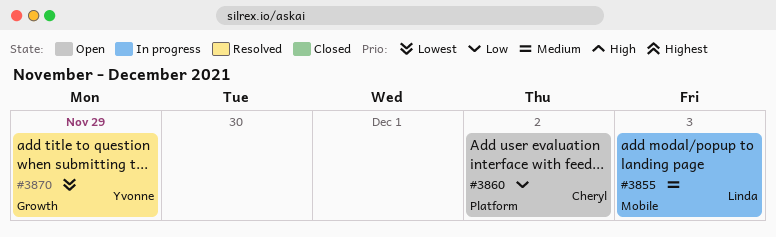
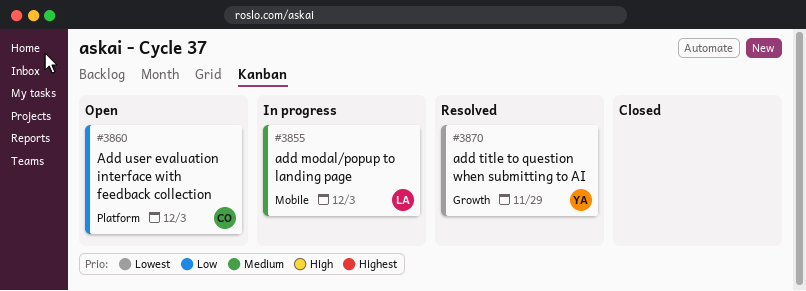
#3860, due: Dec 2 -> Dec 3

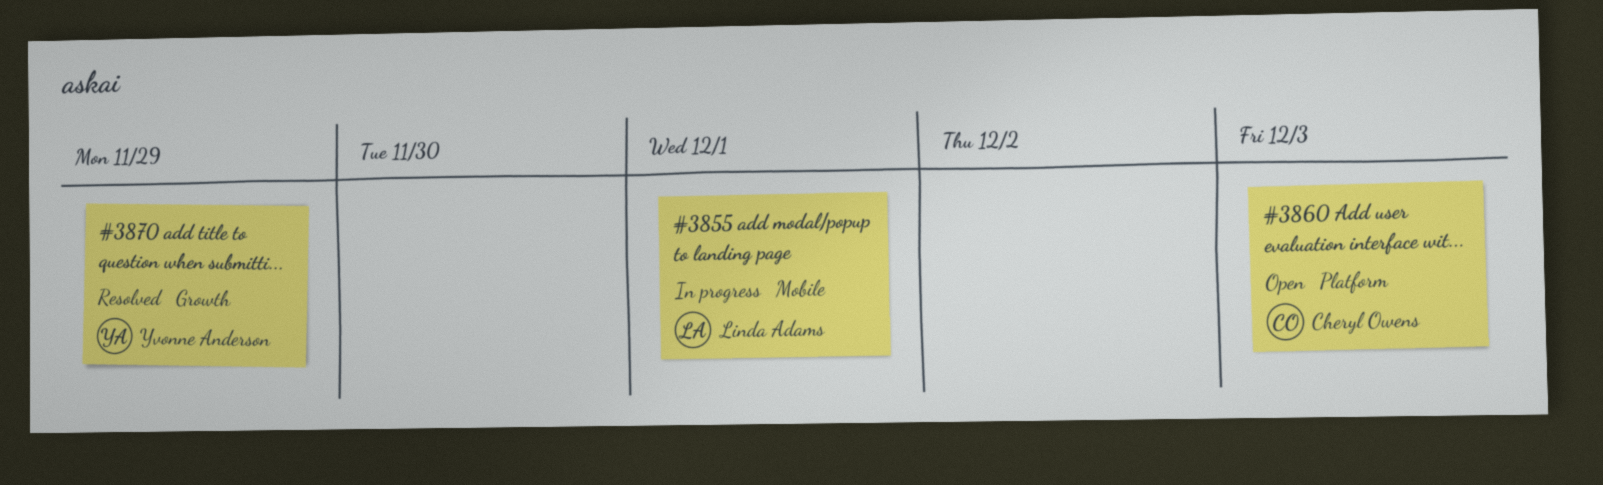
#3855, due: Dec 3 -> Dec 1

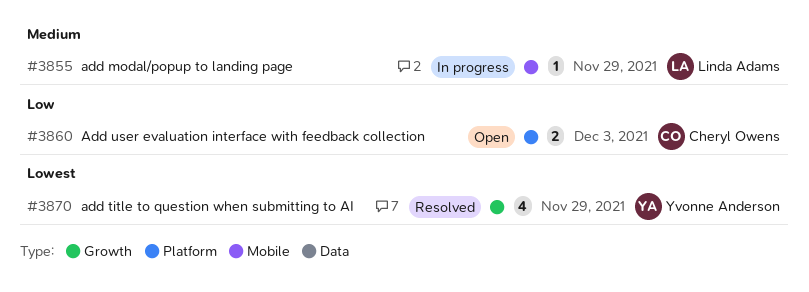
#3855, due: Dec 1 -> Nov 29

